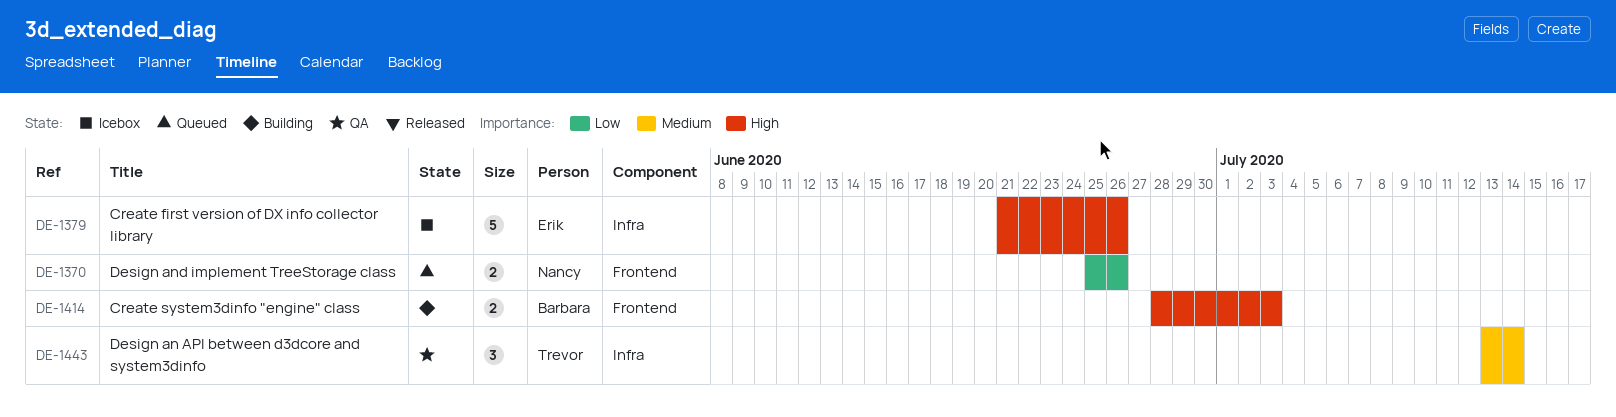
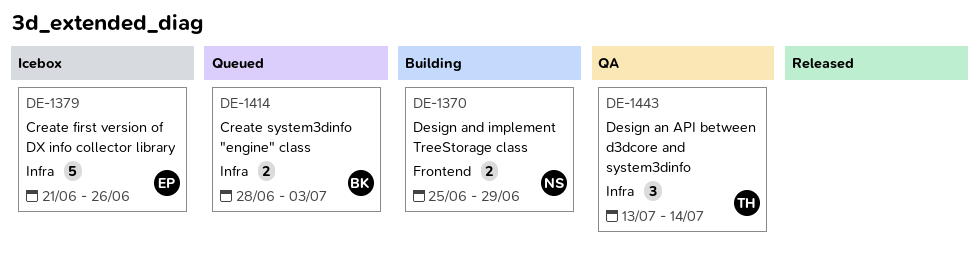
DE-1370, status: Queued -> Building
DE-1370, due: Jun 26 -> Jun 29
DE-1414, status: Building -> Queued
DE-1414, label: Frontend -> Infra

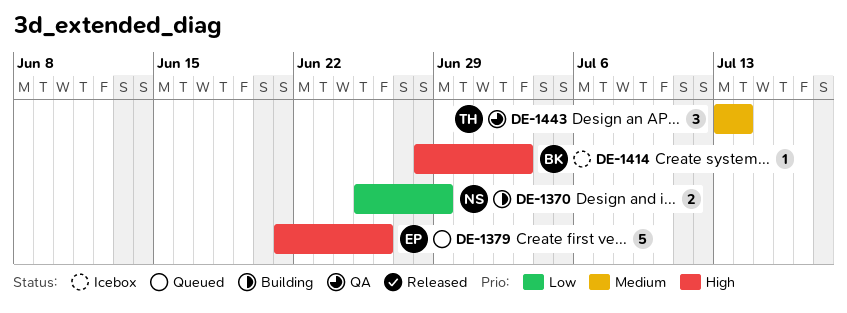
DE-1379, status: Icebox -> Queued
DE-1414, status: Queued -> Icebox
DE-1414, estimate: 2 -> 1

